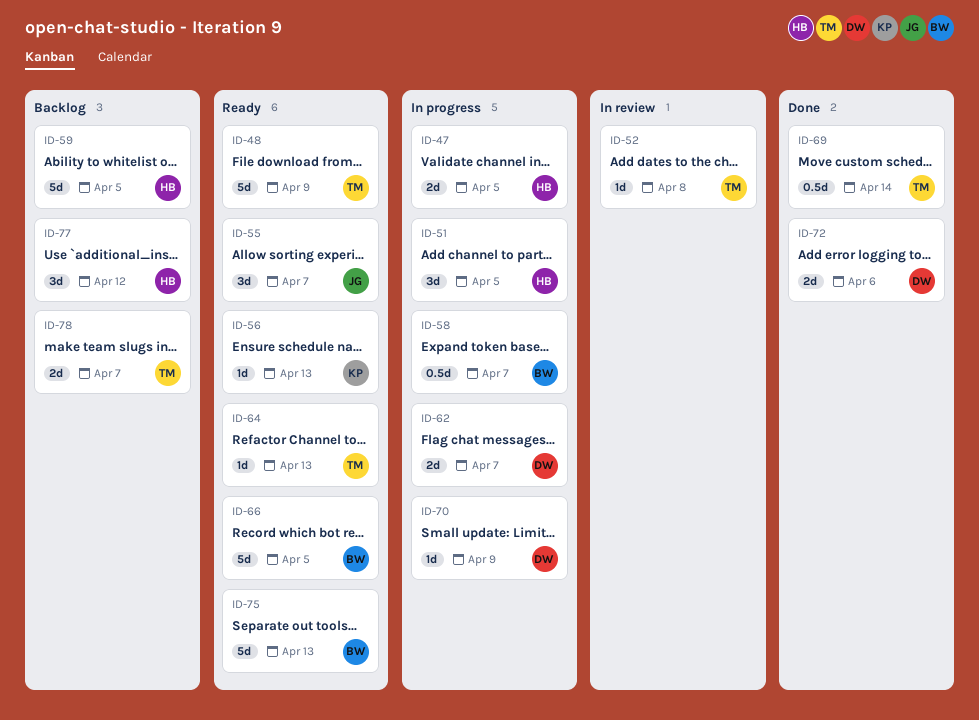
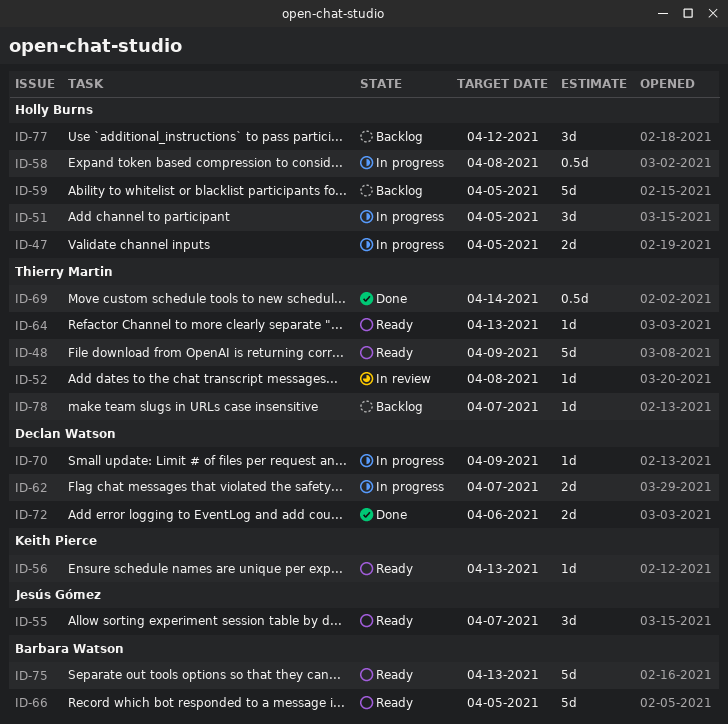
ID-58, owner: Barbara Watson -> Holly Burns
ID-58, due: Apr 7 -> Apr 8
ID-78, estimate: 2d -> 1d

